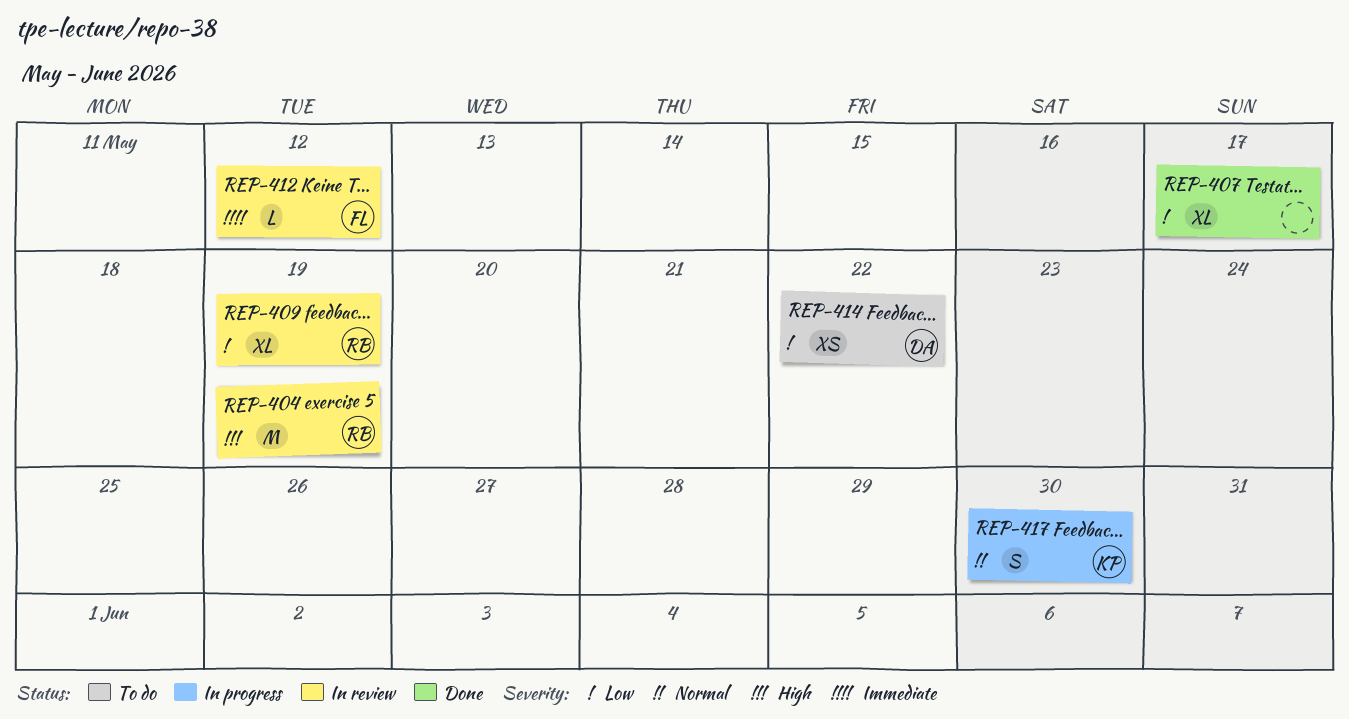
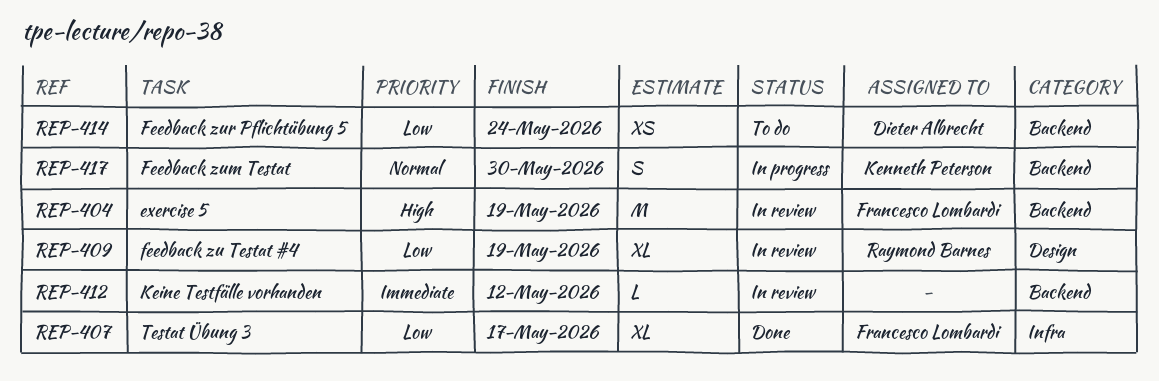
REP-404, owner: Raymond Barnes -> Francesco Lombardi
REP-407, owner: none -> Francesco Lombardi
REP-412, owner: Francesco Lombardi -> none
REP-414, due: May 22 -> May 24

